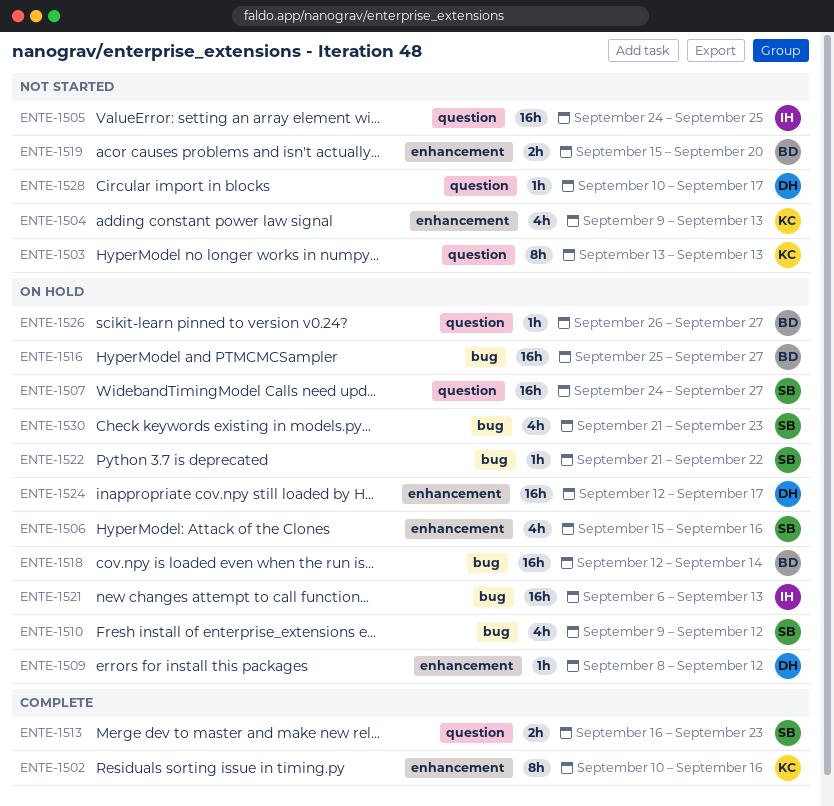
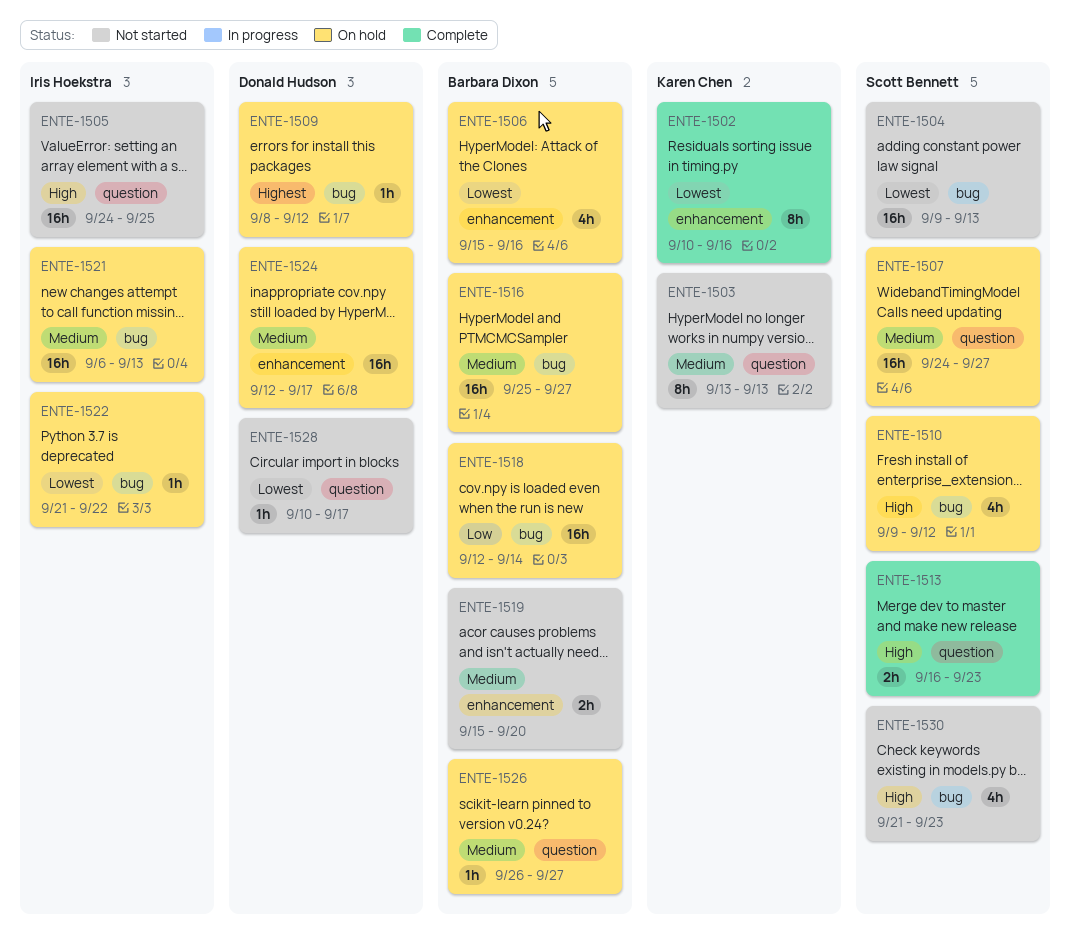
ENTE-1504, owner: Karen Chen -> Scott Bennett
ENTE-1504, label: enhancement -> bug
ENTE-1504, estimate: 4h -> 16h
ENTE-1506, owner: Scott Bennett -> Barbara Dixon
ENTE-1509, label: enhancement -> bug
ENTE-1522, owner: Scott Bennett -> Iris Hoekstra
ENTE-1530, status: On hold -> Not started

